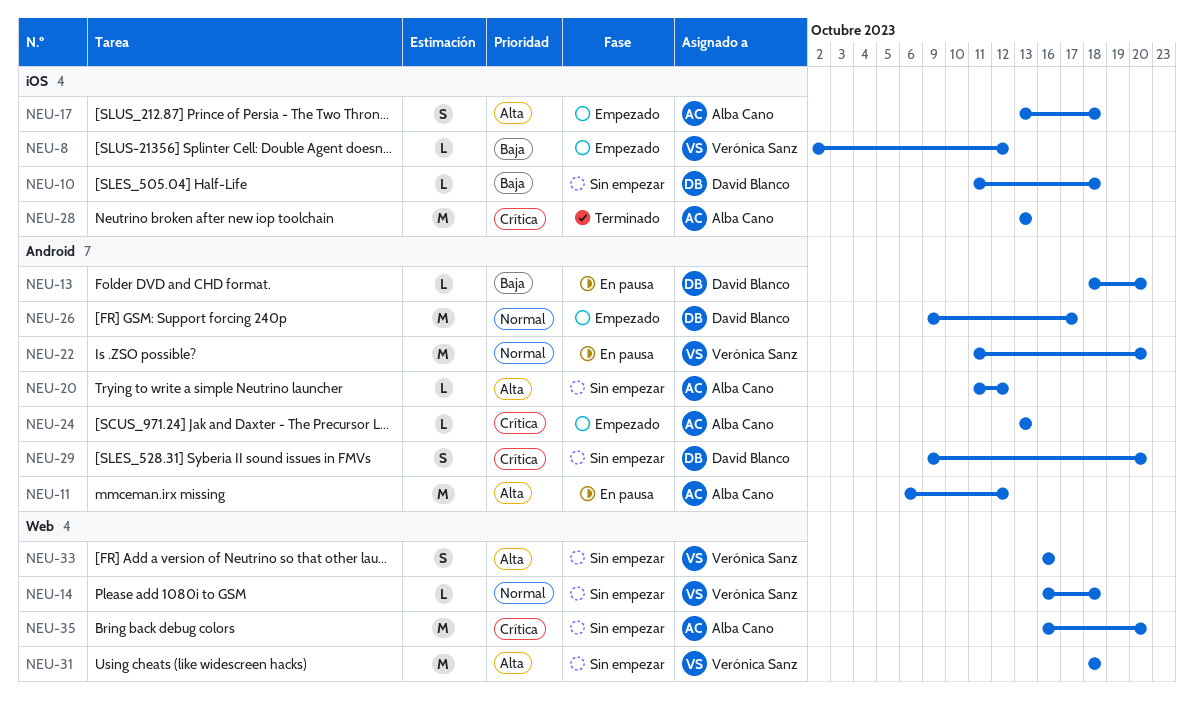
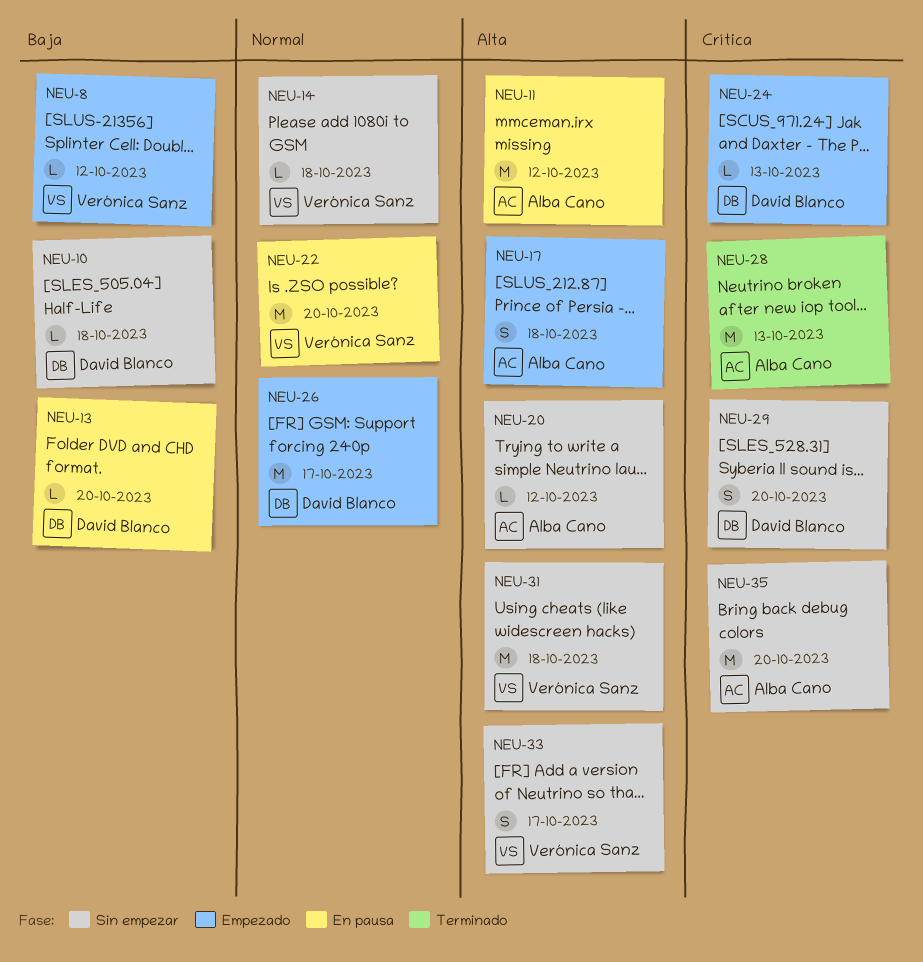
NEU-24, owner: Alba Cano -> David Blanco
NEU-33, due: Oct 16 -> Oct 17

